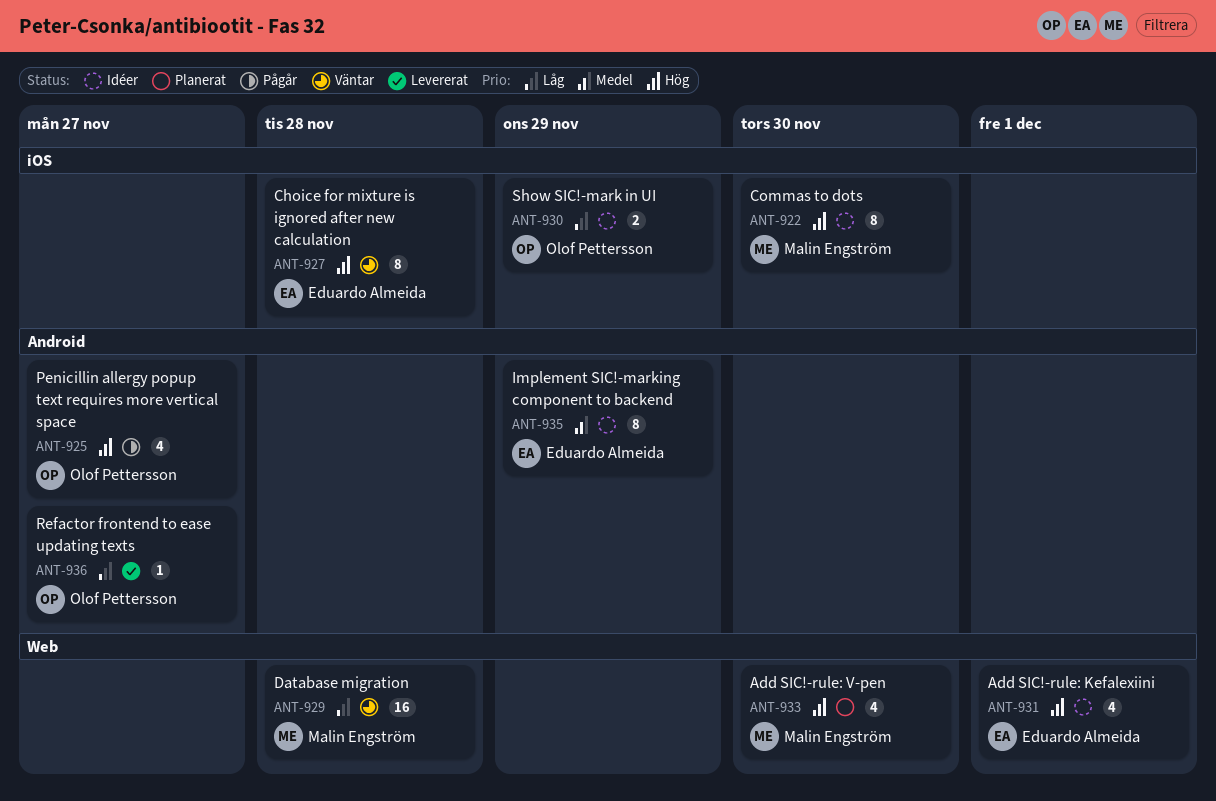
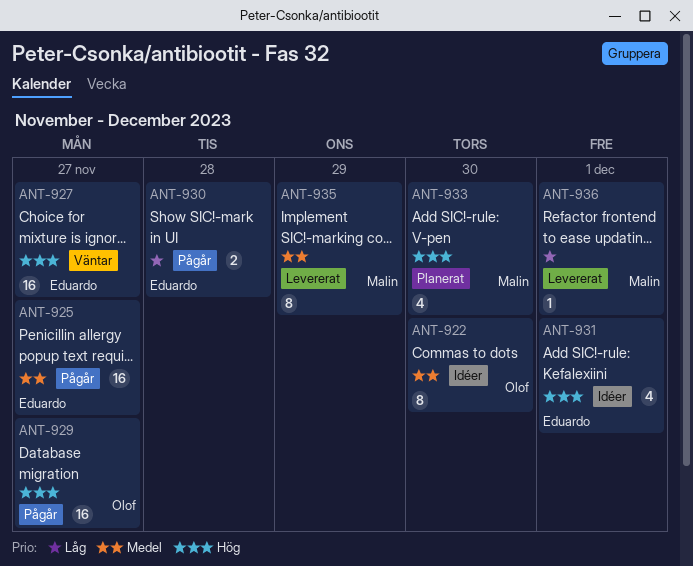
ANT-922, owner: Malin Engström -> Olof Pettersson
ANT-922, priority: Hög -> Medel
ANT-925, owner: Olof Pettersson -> Eduardo Almeida
ANT-925, priority: Hög -> Medel
ANT-925, estimate: 4 -> 16
ANT-927, estimate: 8 -> 16
ANT-927, due: Nov 28 -> Nov 27
ANT-929, status: Väntar -> Pågår
ANT-929, owner: Malin Engström -> Olof Pettersson
ANT-929, priority: Låg -> Hög
ANT-929, due: Nov 28 -> Nov 27
ANT-930, status: Idéer -> Pågår
ANT-930, owner: Olof Pettersson -> Eduardo Almeida
ANT-930, due: Nov 29 -> Nov 28
ANT-935, status: Idéer -> Levererat
ANT-935, owner: Eduardo Almeida -> Malin Engström
ANT-936, owner: Olof Pettersson -> Malin Engström
ANT-936, due: Nov 27 -> Dec 1

